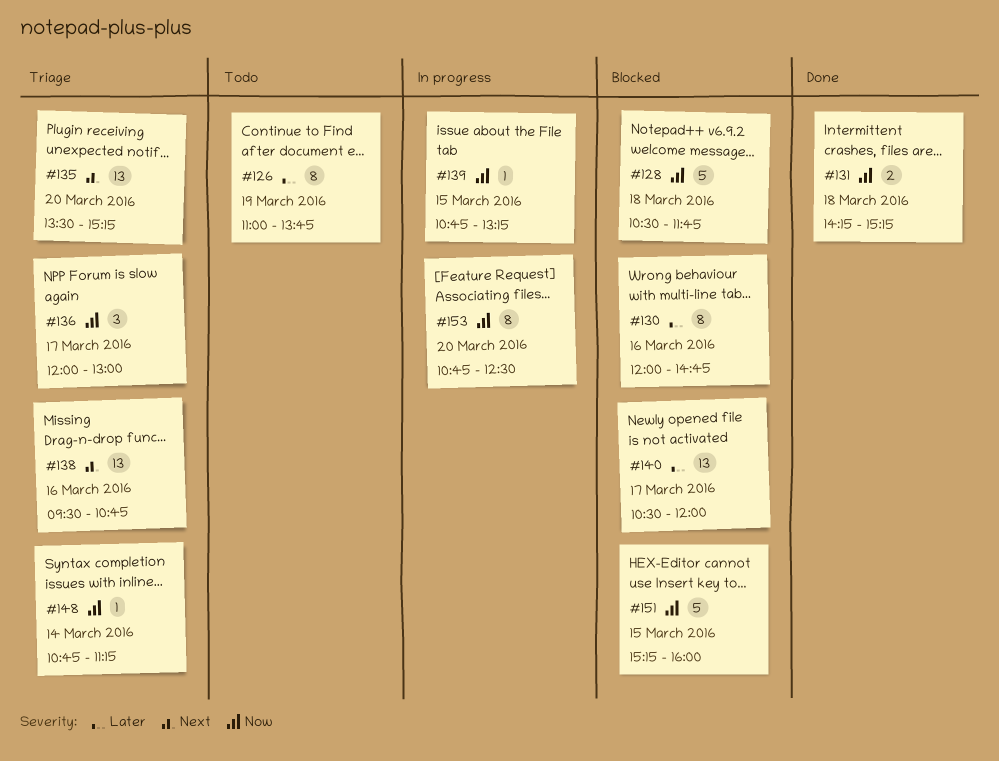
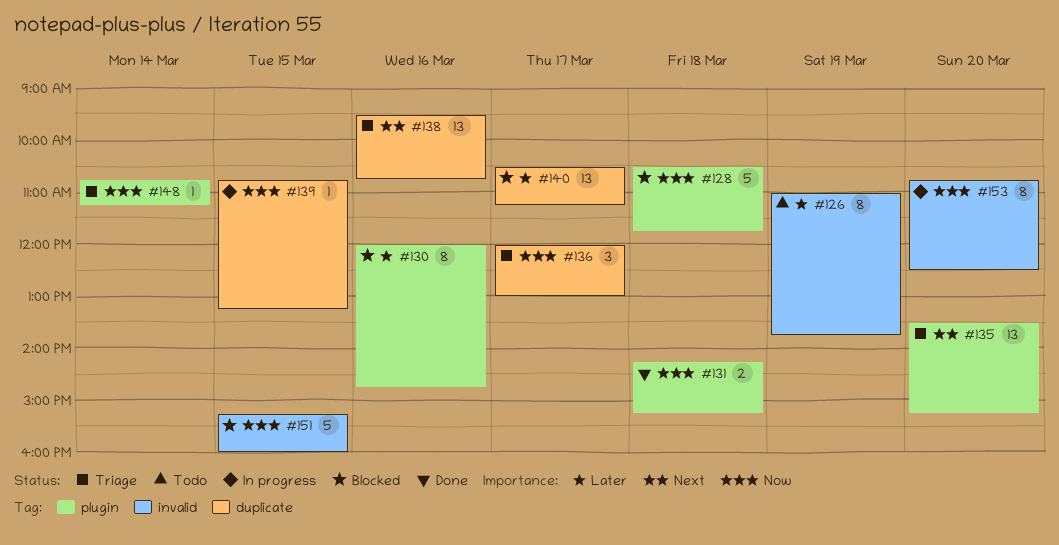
#140, ends: 12:00 -> 11:15

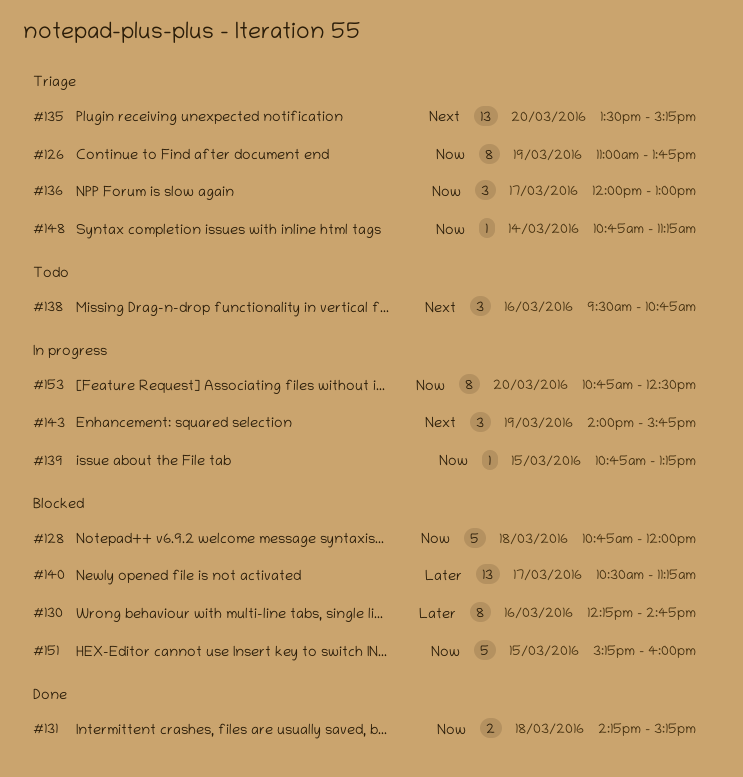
#126, status: Todo -> Triage
#126, priority: Later -> Now
#128, begins: 10:30 -> 10:45
#128, ends: 11:45 -> 12:00
#130, begins: 12:00 -> 12:15
#138, status: Triage -> Todo
#138, estimate: 13 -> 3
#143: none -> present

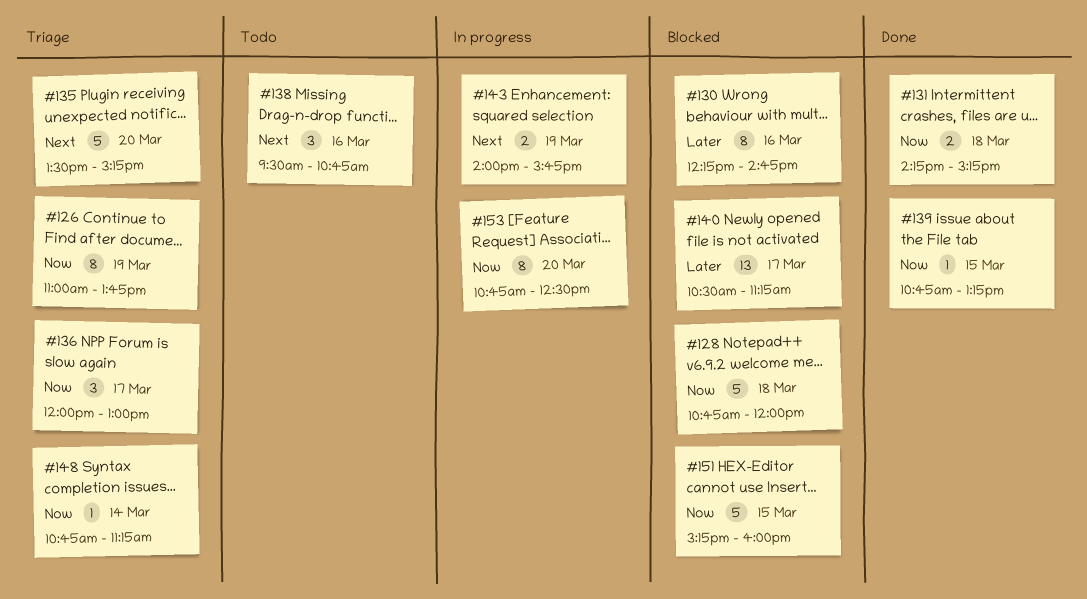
#135, estimate: 13 -> 5
#139, status: In progress -> Done
#143, estimate: 3 -> 2

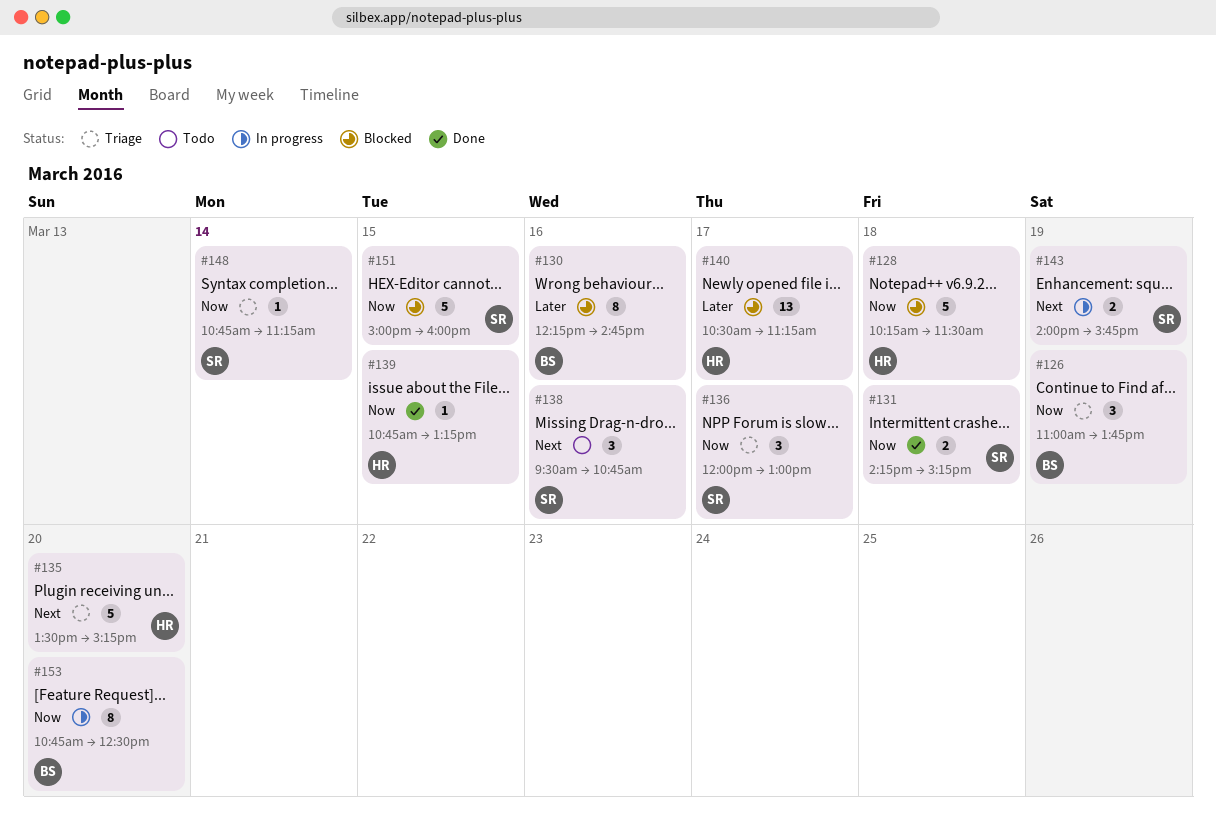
#126, estimate: 8 -> 3
#128, begins: 10:45 -> 10:15
#128, ends: 12:00 -> 11:30
#151, begins: 15:15 -> 15:00

